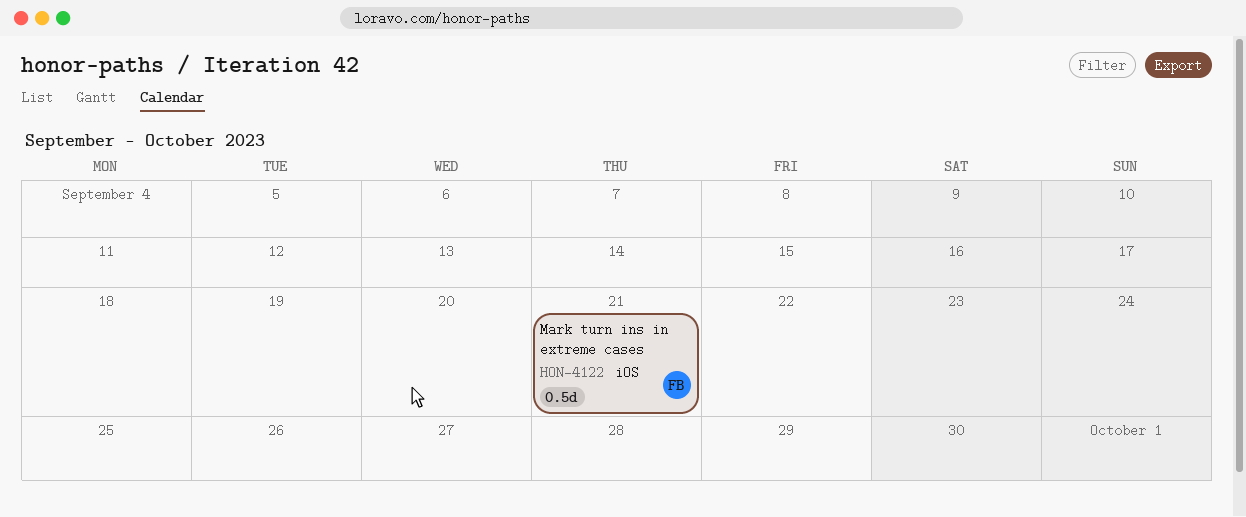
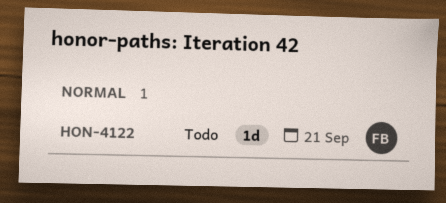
HON-4122, estimate: 0.5d -> 1d

